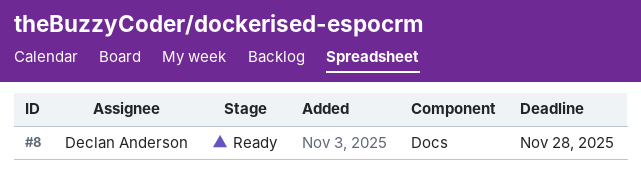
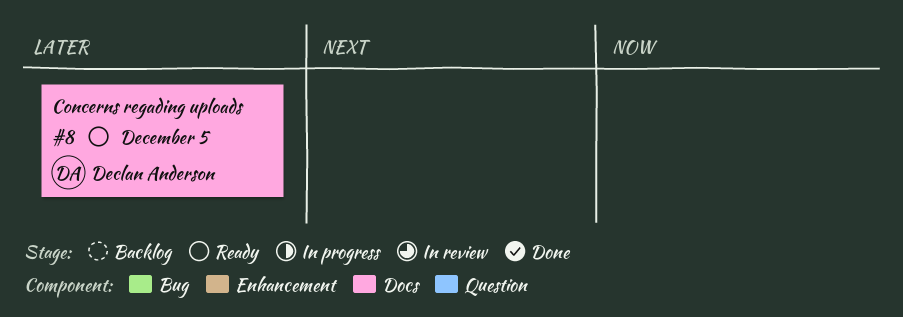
#8, due: Nov 28 -> Dec 5

